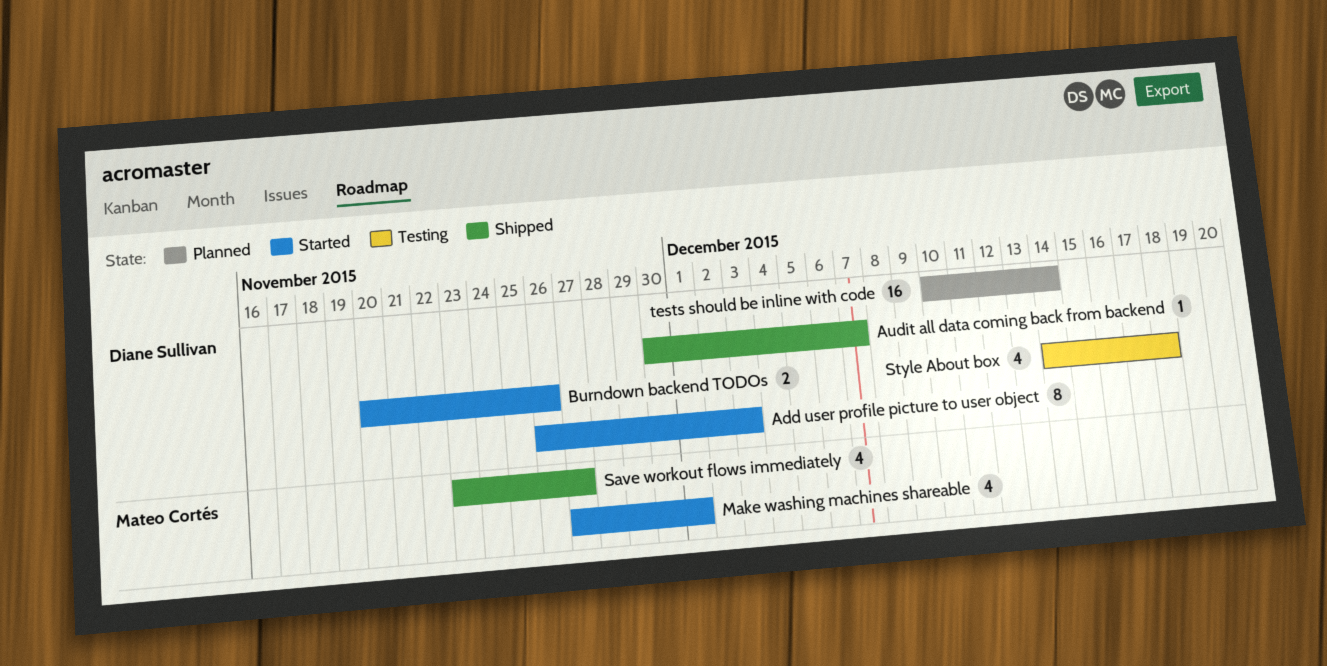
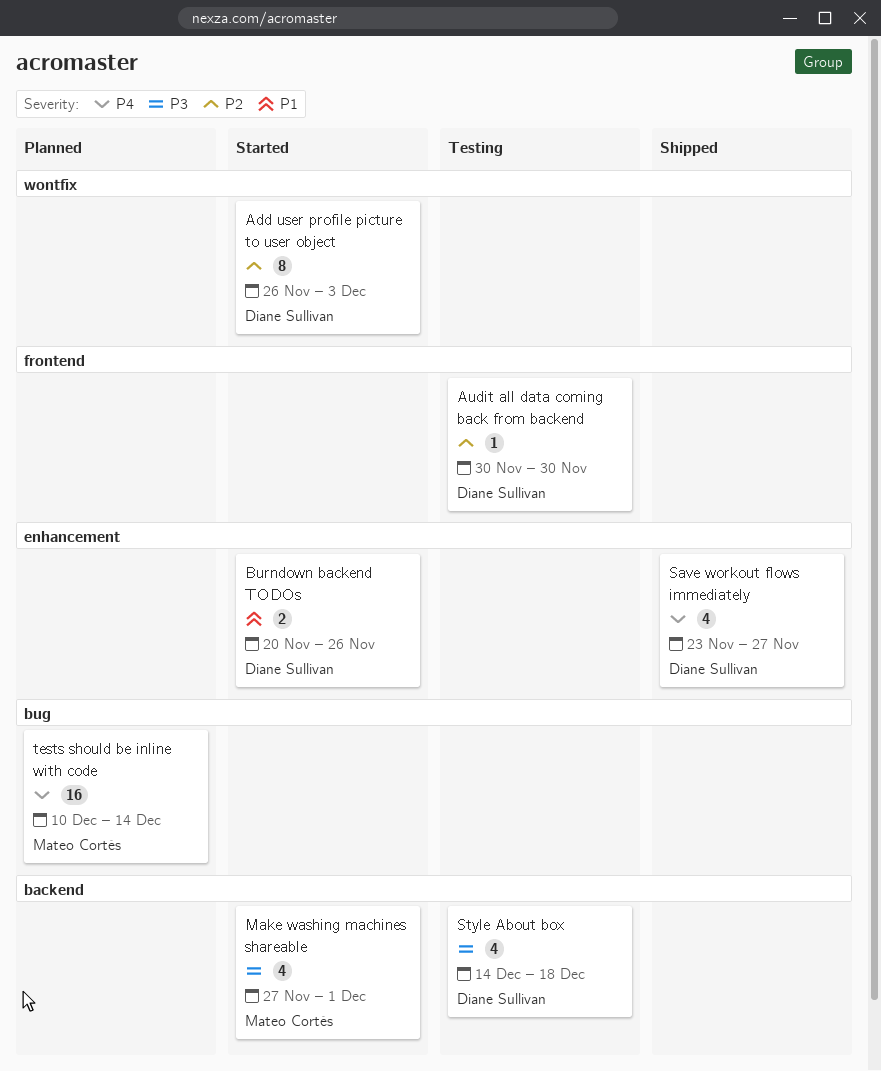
Audit all data coming back from backend, status: Shipped -> Testing
Audit all data coming back from backend, due: Dec 7 -> Nov 30
Save workout flows immediately, owner: Mateo Cortés -> Diane Sullivan
tests should be inline with code, owner: Diane Sullivan -> Mateo Cortés

